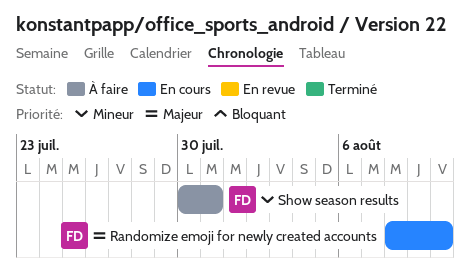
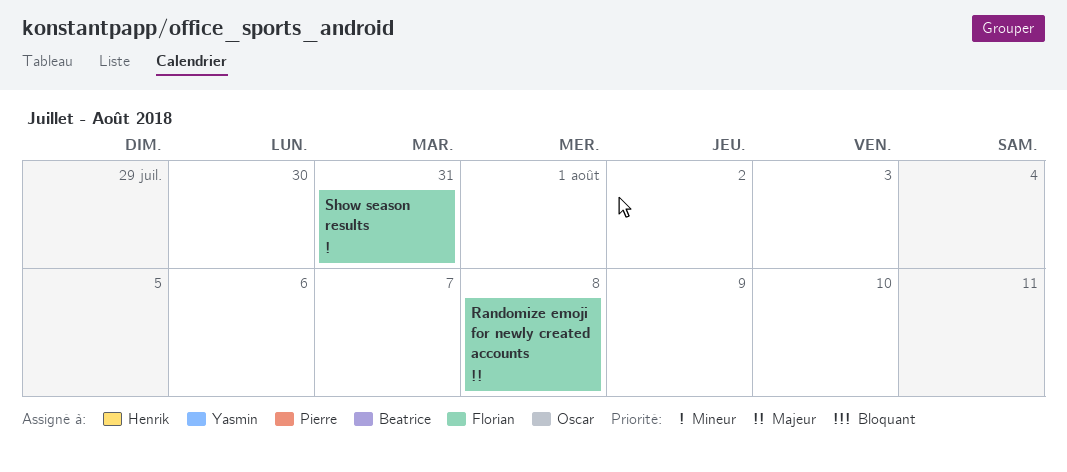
Randomize emoji for newly created accounts, due: Aug 10 -> Aug 8

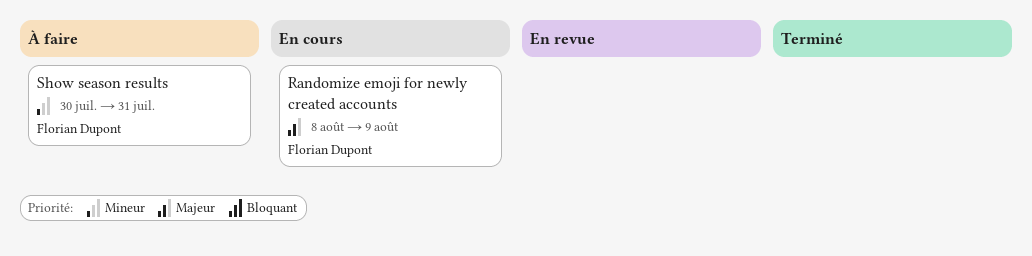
Randomize emoji for newly created accounts, due: Aug 8 -> Aug 9

